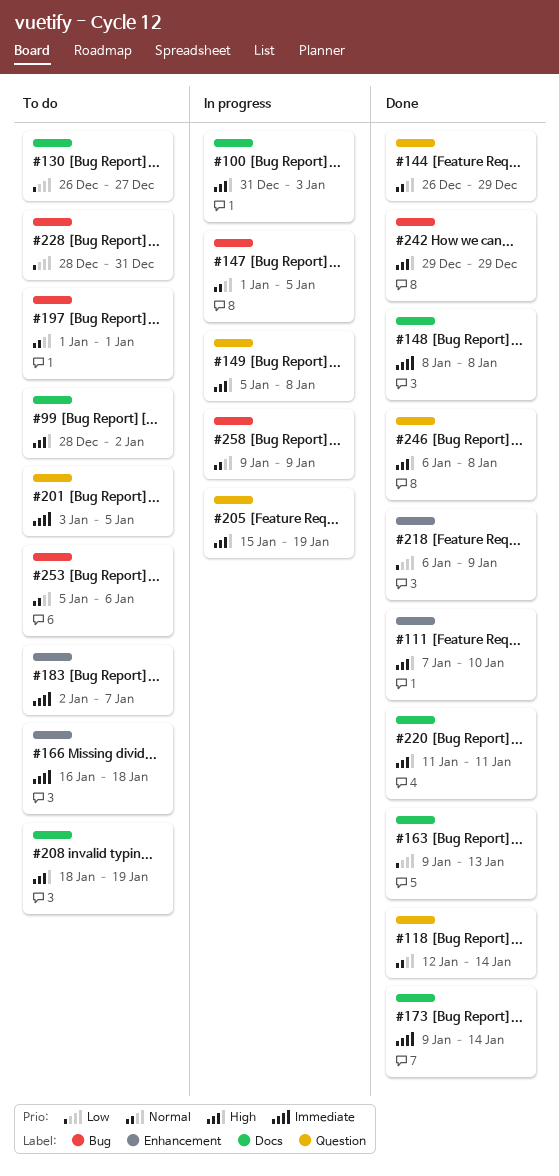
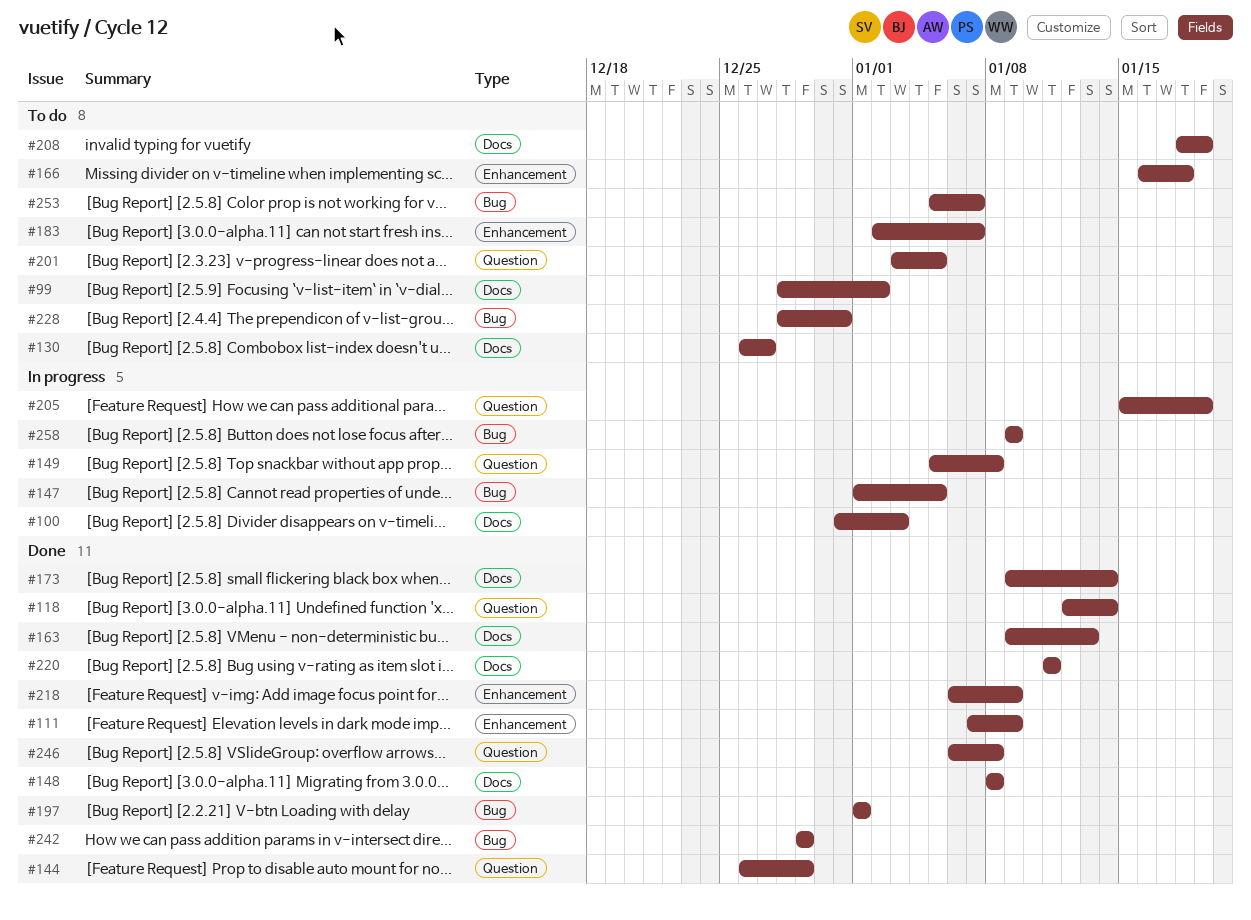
#111, due: Jan 10 -> Jan 9
#197, status: To do -> Done
#253, due: Jan 6 -> Jan 7

